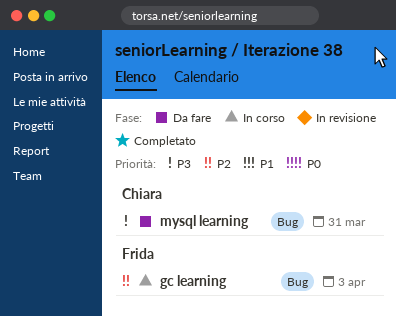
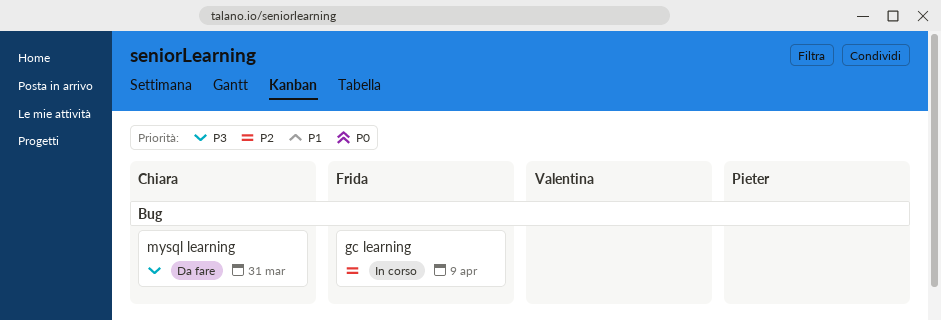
gc learning, due: Apr 3 -> Apr 9

